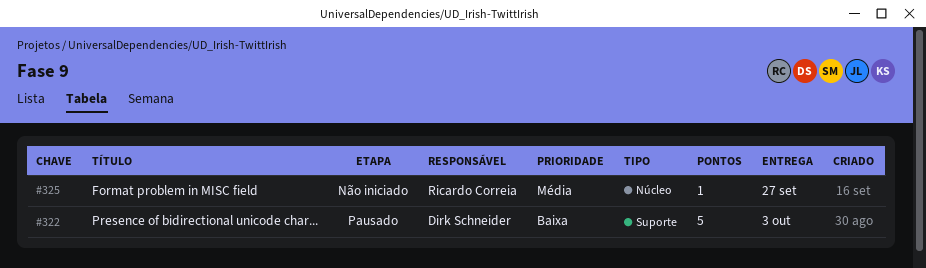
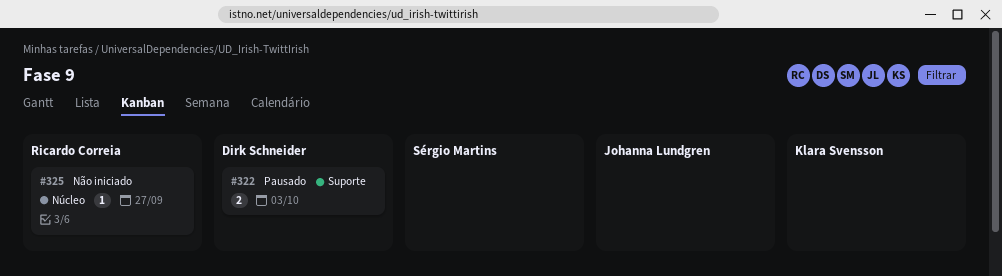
#322, estimate: 5 -> 2

